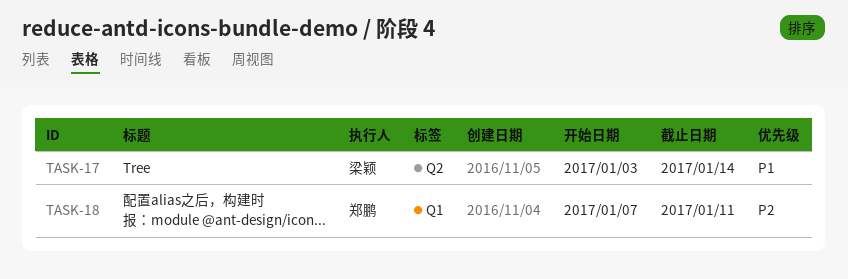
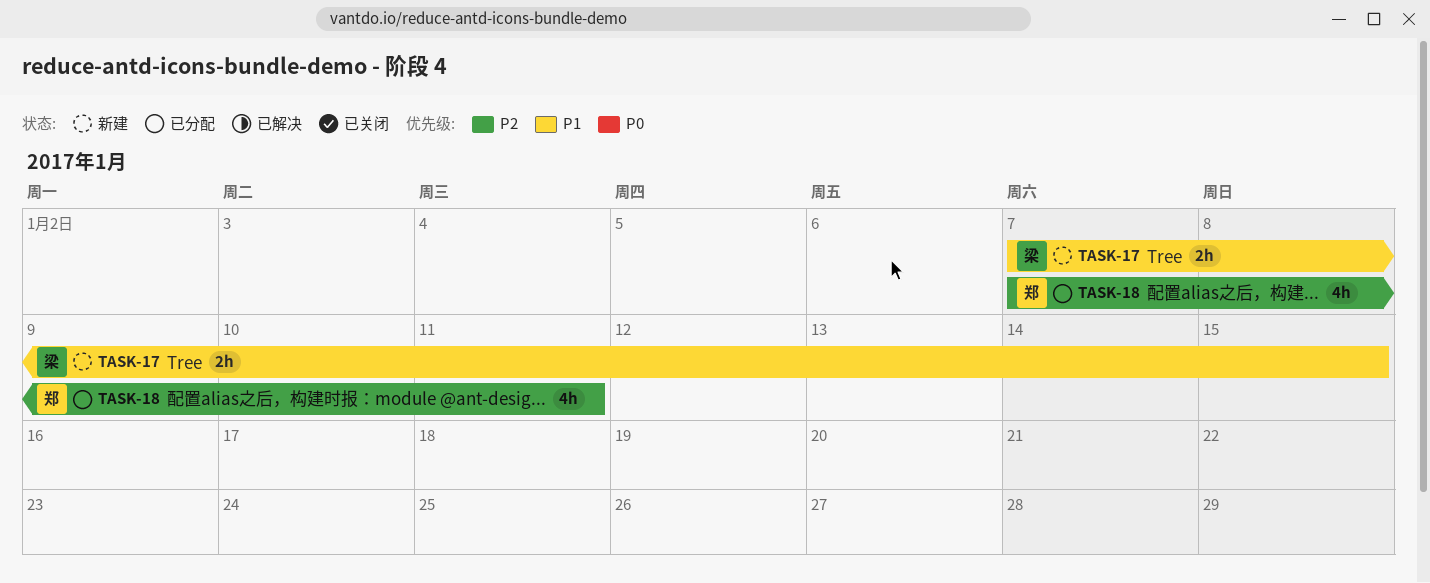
TASK-17, start: Jan 3 -> Jan 7
TASK-17, due: Jan 14 -> Jan 15

